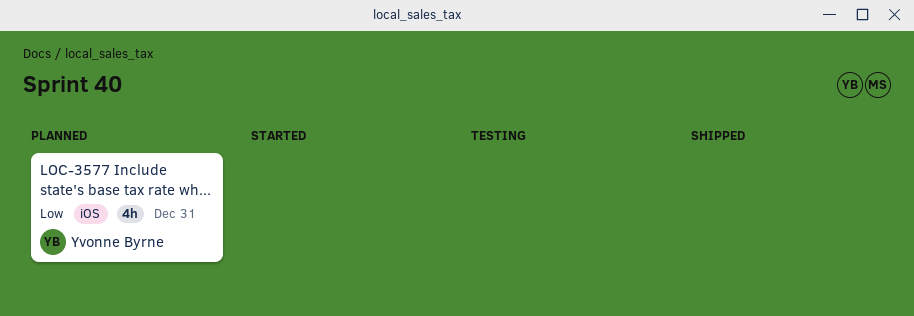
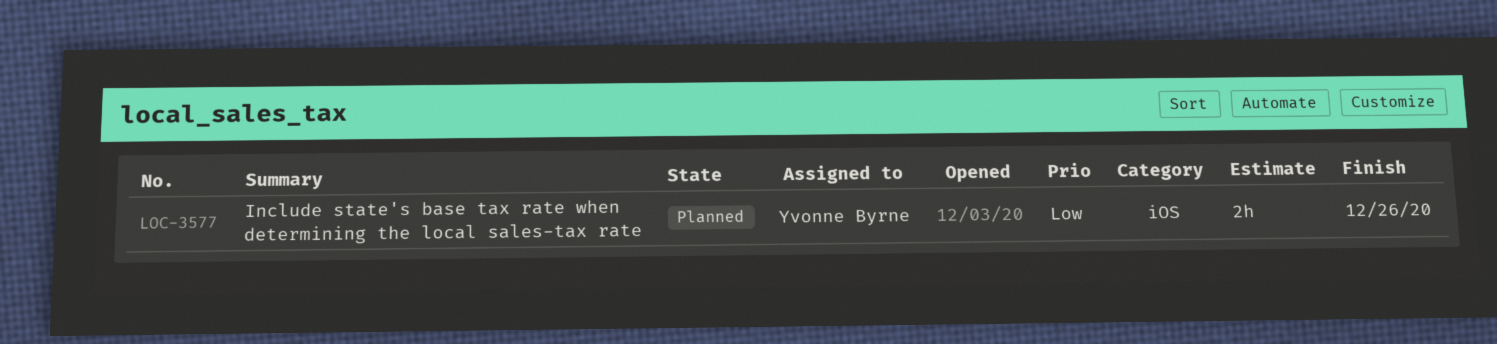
LOC-3577, estimate: 4h -> 2h
LOC-3577, due: Dec 31 -> Dec 26

